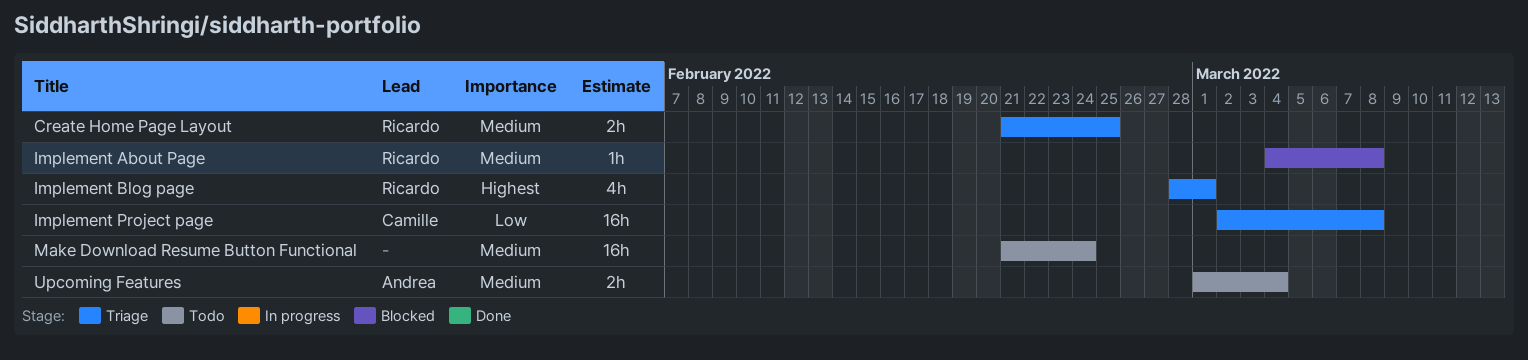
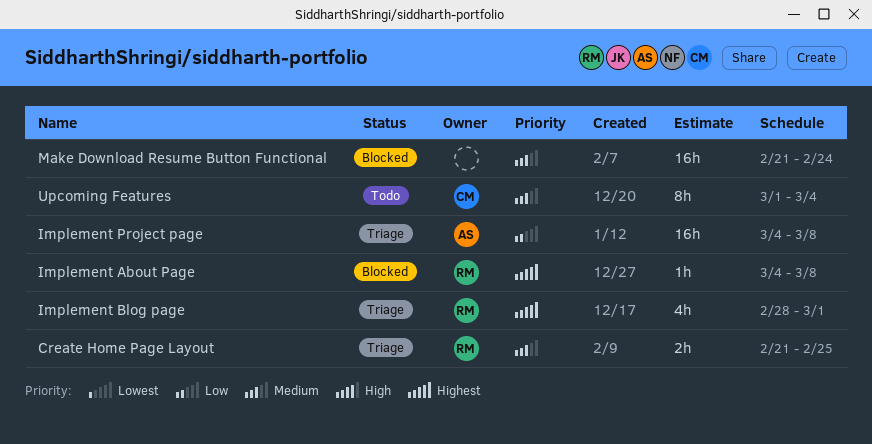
Implement About Page, priority: Medium -> Highest
Implement Project page, owner: Camille -> Andrea
Implement Project page, start: Mar 2 -> Mar 4
Make Download Resume Button Functional, status: Todo -> Blocked
Upcoming Features, owner: Andrea -> Camille
Upcoming Features, estimate: 2h -> 8h

